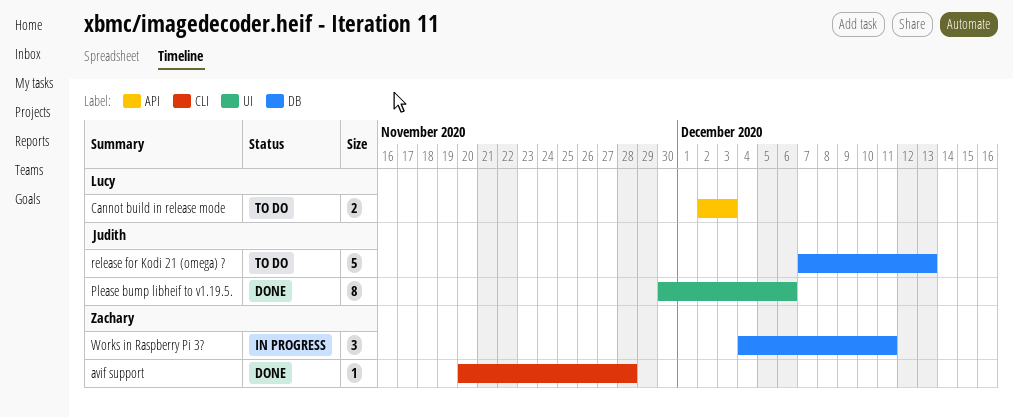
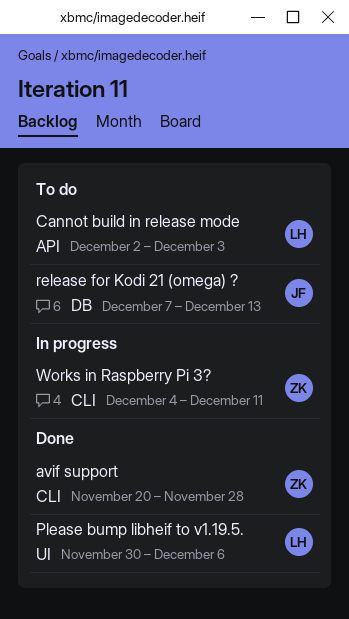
Please bump libheif to v1.19.5., owner: Judith -> Lucy
Works in Raspberry Pi 3?, label: DB -> CLI

